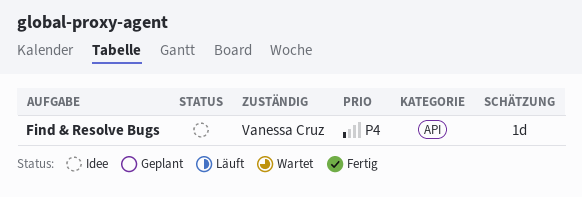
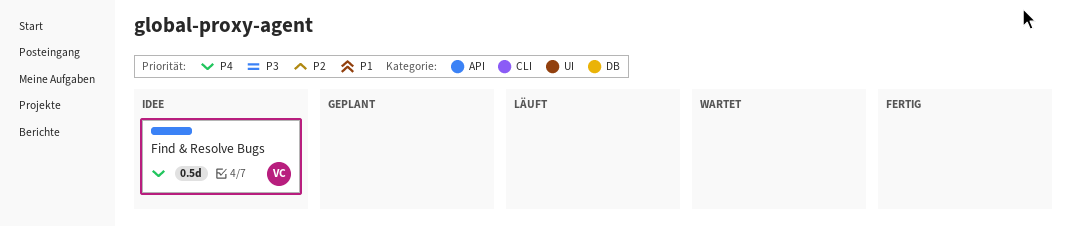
Find & Resolve Bugs, estimate: 1d -> 0.5d

